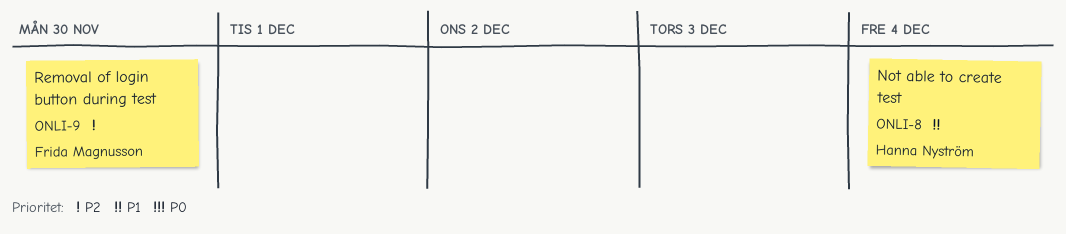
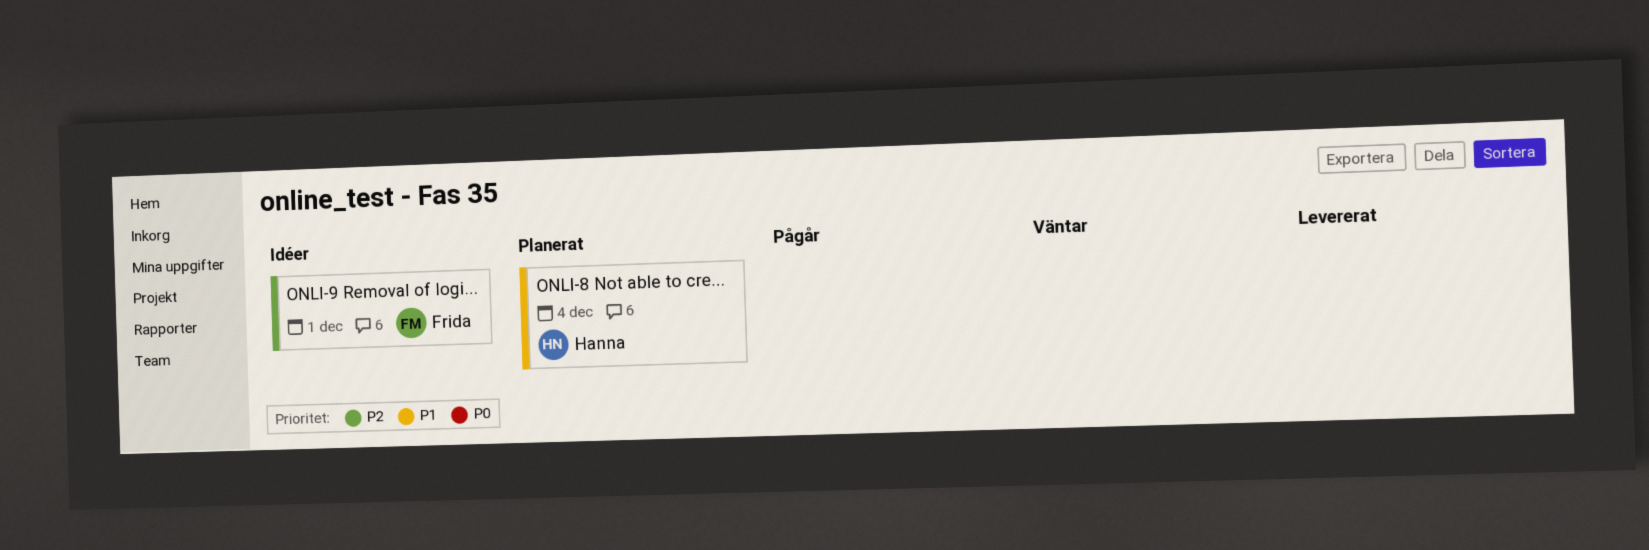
ONLI-9, due: Nov 30 -> Dec 1

